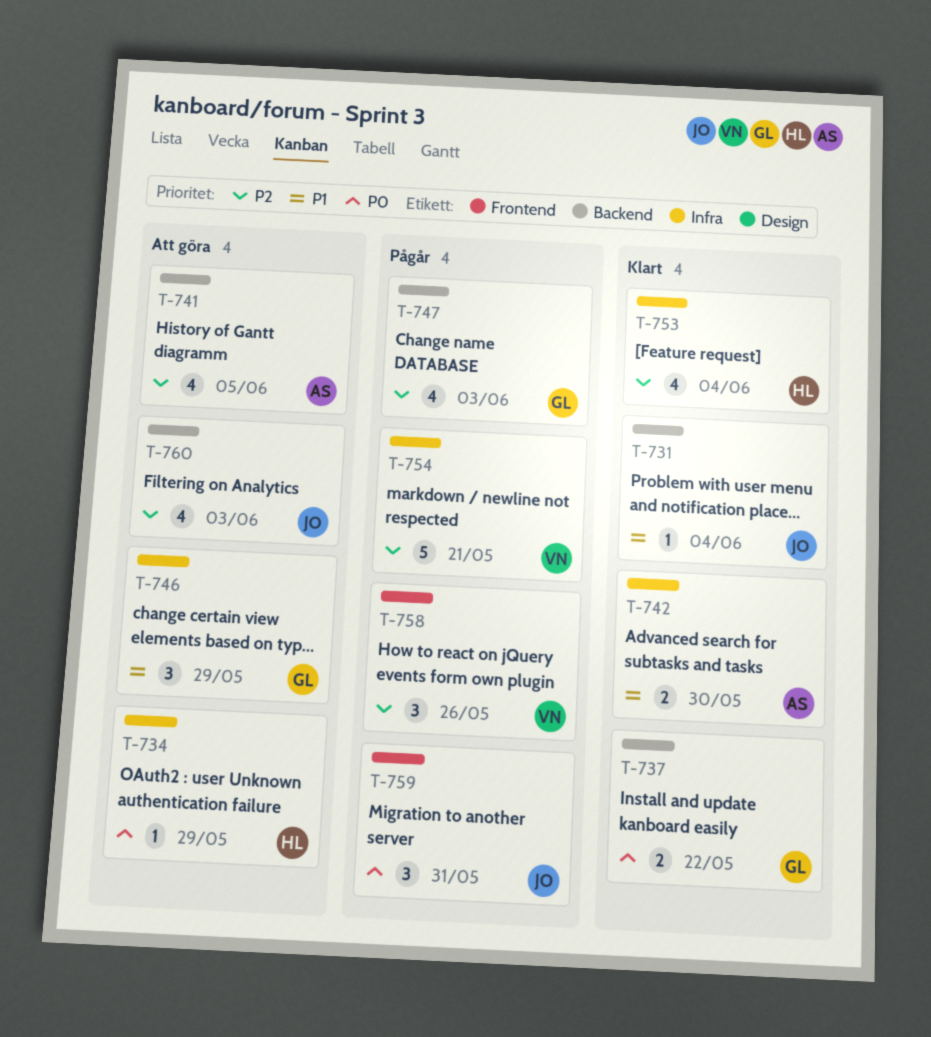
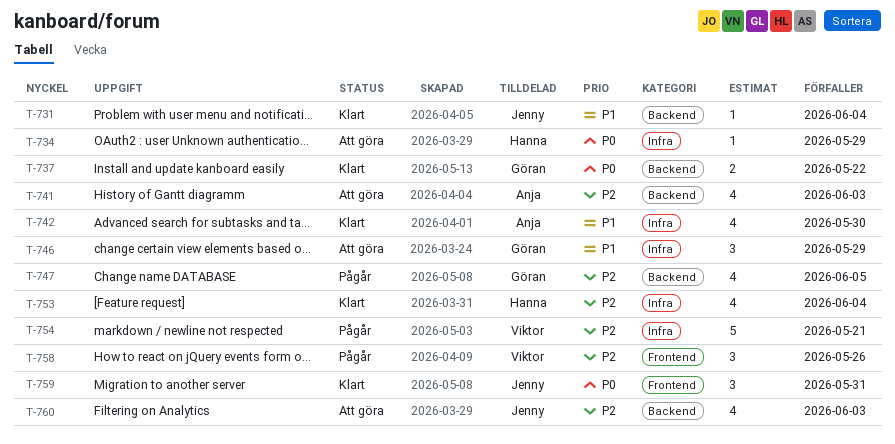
T-741, due: Jun 5 -> Jun 3
T-742, estimate: 2 -> 4
T-747, due: Jun 3 -> Jun 5
T-759, status: Pågår -> Klart

